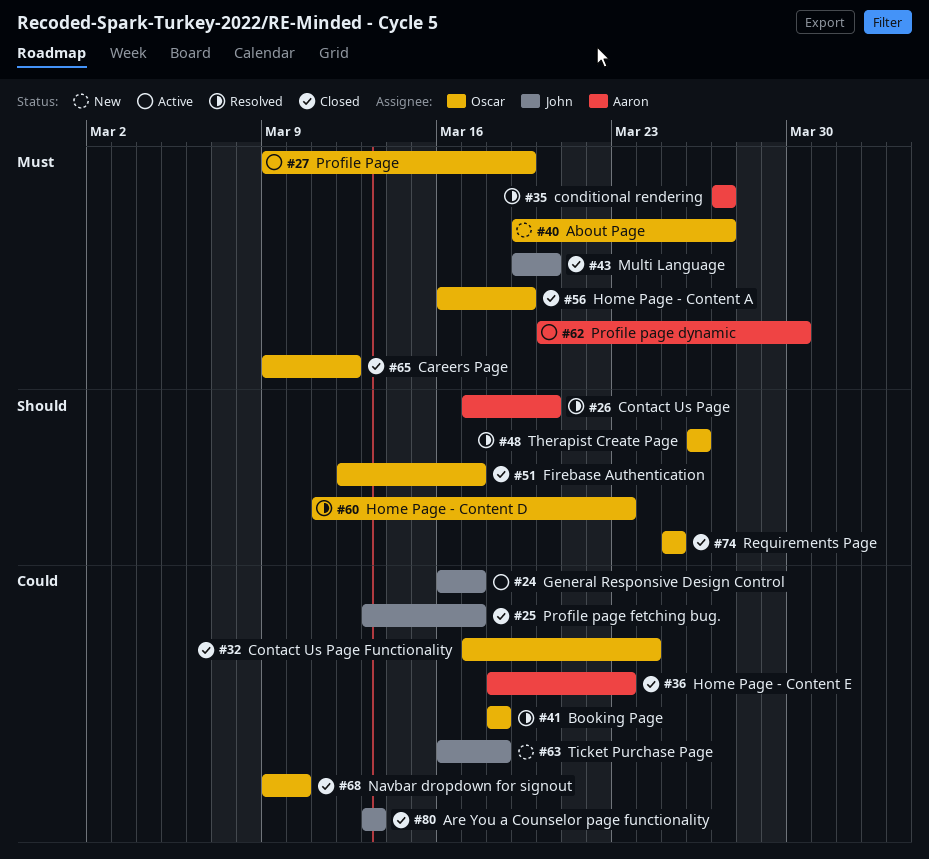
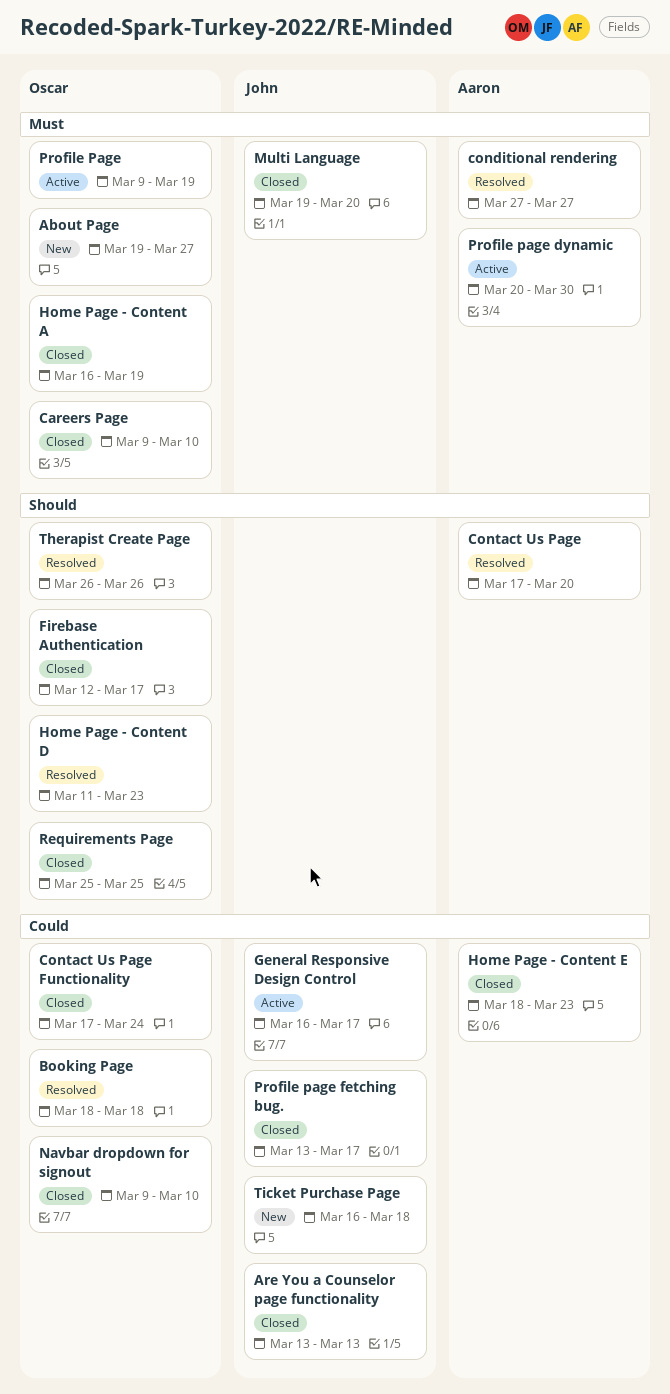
Careers Page, due: Mar 12 -> Mar 10

